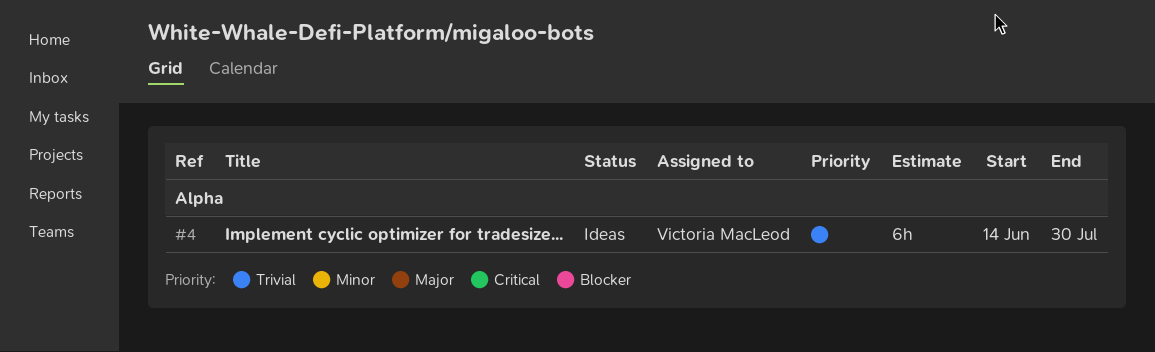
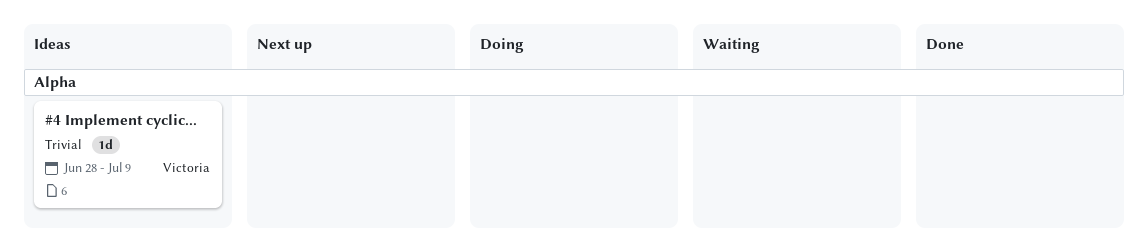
#4, estimate: 6h -> 1d
#4, start: Jun 14 -> Jun 28
#4, due: Jul 30 -> Jul 9

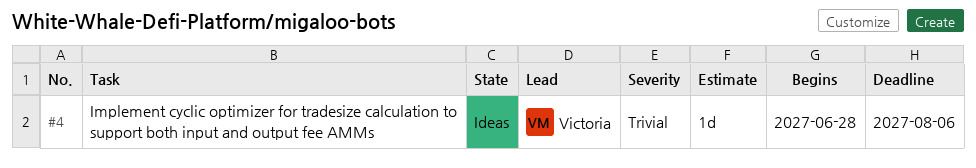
#4, due: Jul 9 -> Aug 6

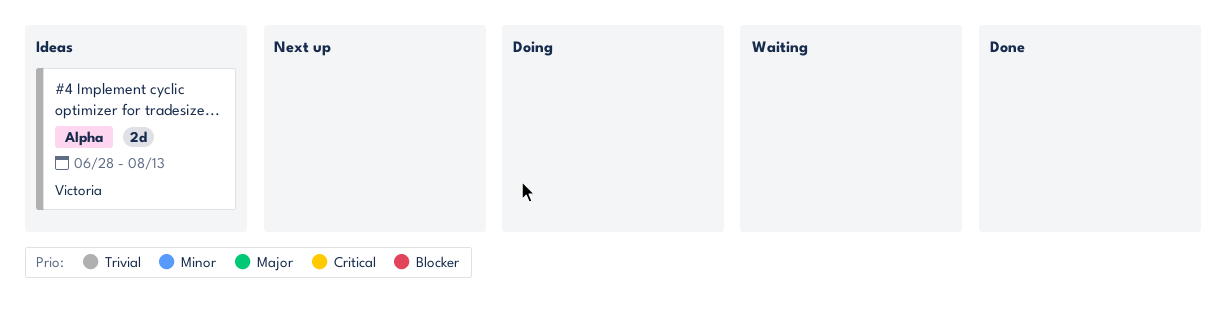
#4, estimate: 1d -> 2d
#4, due: Aug 6 -> Aug 13

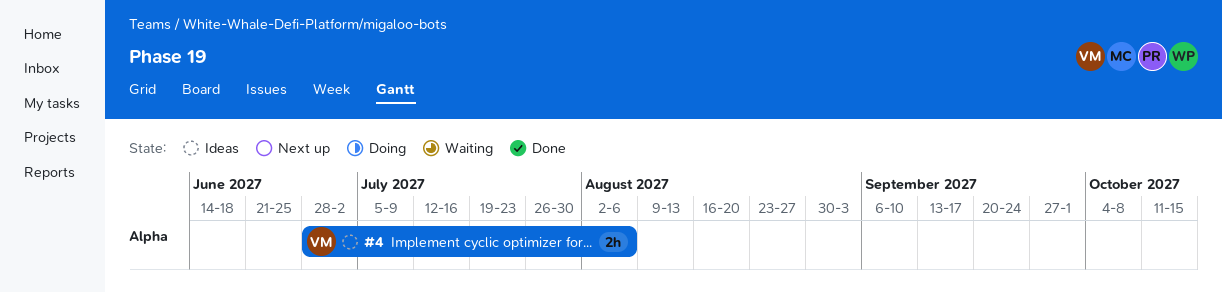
#4, estimate: 2d -> 2h
#4, due: Aug 13 -> Aug 6

